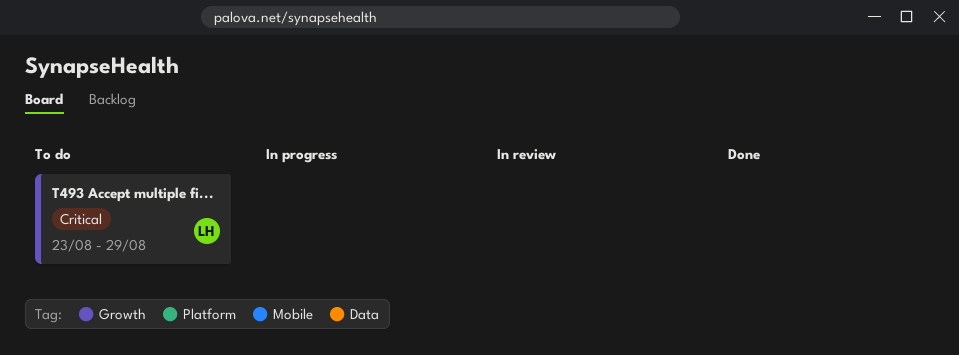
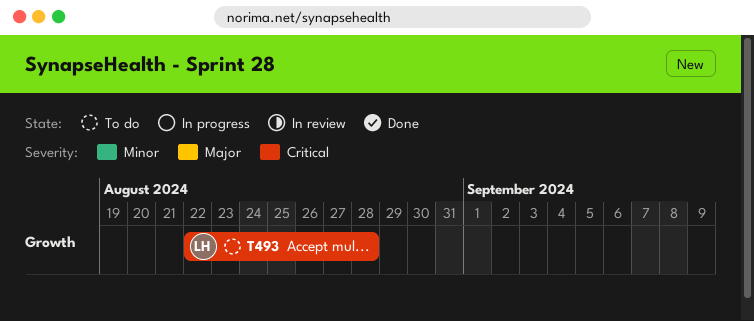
T493, start: Aug 23 -> Aug 22
T493, due: Aug 29 -> Aug 28

